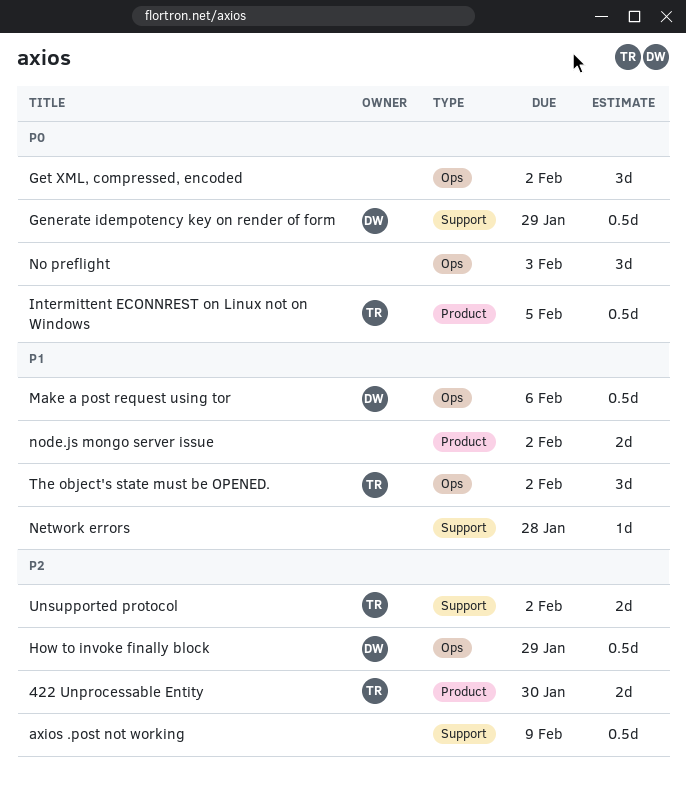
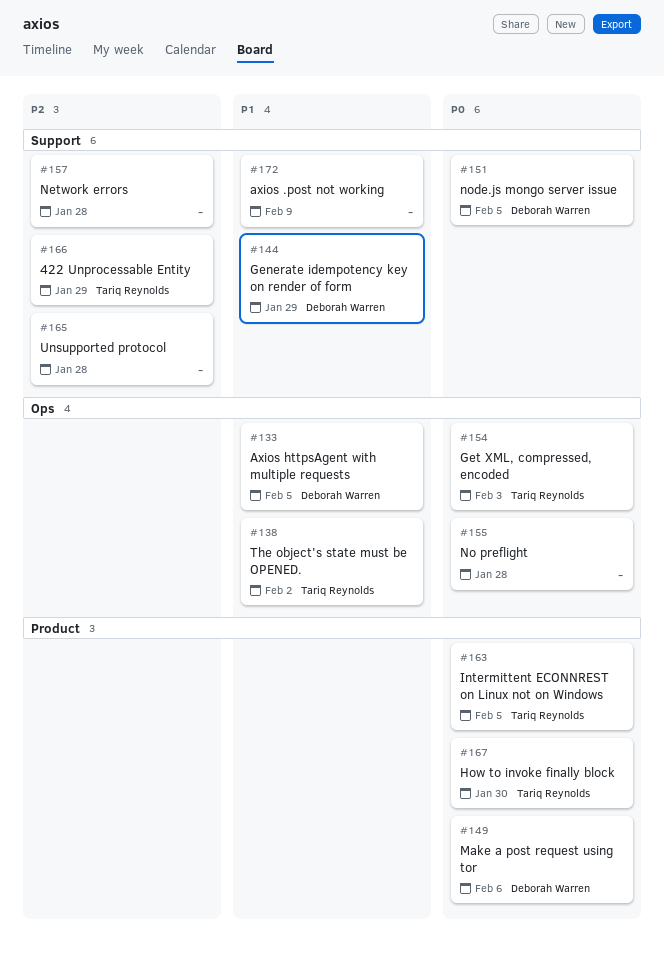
422 Unprocessable Entity, label: Product -> Support
422 Unprocessable Entity, due: Jan 30 -> Jan 29
axios .post not working, priority: P2 -> P1
Axios httpsAgent with multiple requests: none -> present
Generate idempotency key on render of form, priority: P0 -> P1
Get XML, compressed, encoded, owner: none -> Tariq Reynolds
Get XML, compressed, encoded, due: Feb 2 -> Feb 3
How to invoke finally block, owner: Deborah Warren -> Tariq Reynolds
How to invoke finally block, priority: P2 -> P0
How to invoke finally block, label: Ops -> Product
How to invoke finally block, due: Jan 29 -> Jan 30
Make a post request using tor, priority: P1 -> P0
Make a post request using tor, label: Ops -> Product
Network errors, priority: P1 -> P2
No preflight, due: Feb 3 -> Jan 28
node.js mongo server issue, owner: none -> Deborah Warren
node.js mongo server issue, priority: P1 -> P0
node.js mongo server issue, label: Product -> Support
node.js mongo server issue, due: Feb 2 -> Feb 5
Unsupported protocol, owner: Tariq Reynolds -> none
Unsupported protocol, due: Feb 2 -> Jan 28

